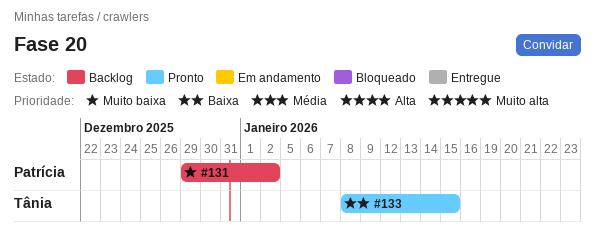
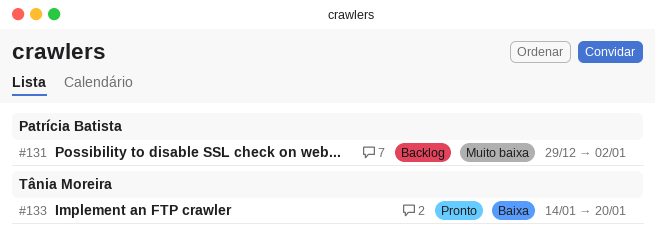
#133, start: Jan 8 -> Jan 14
#133, due: Jan 15 -> Jan 20

